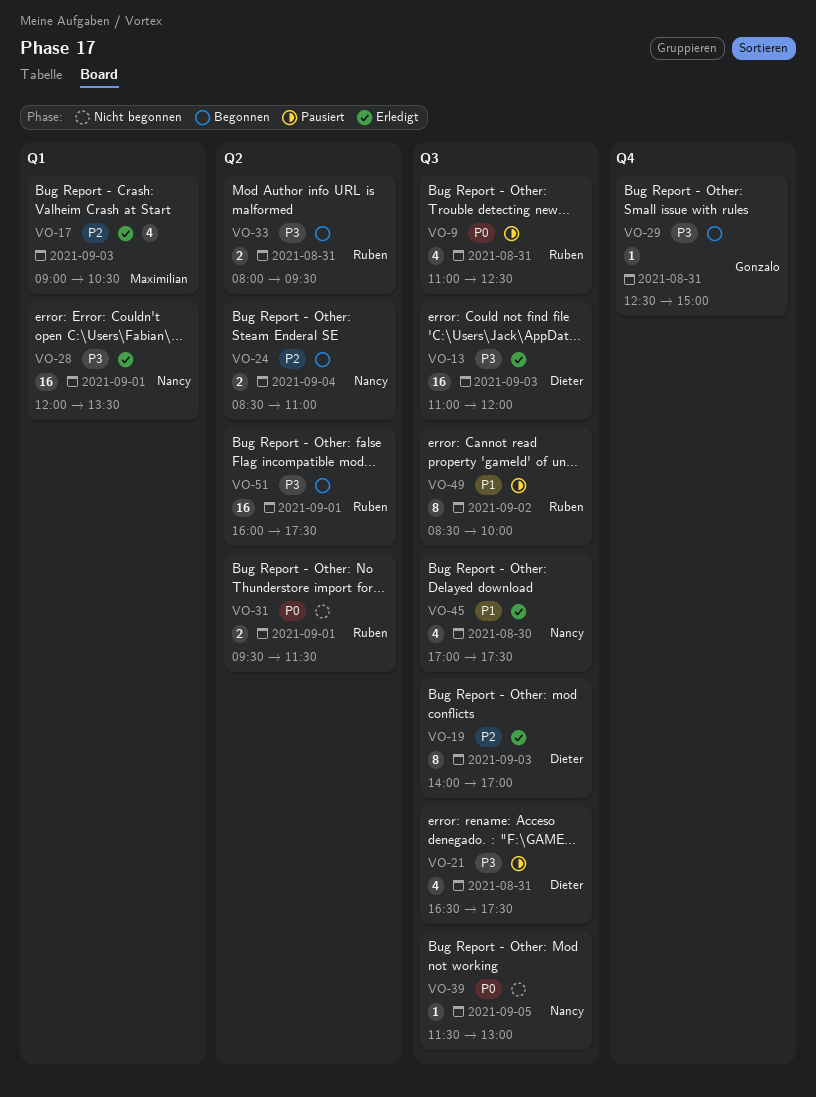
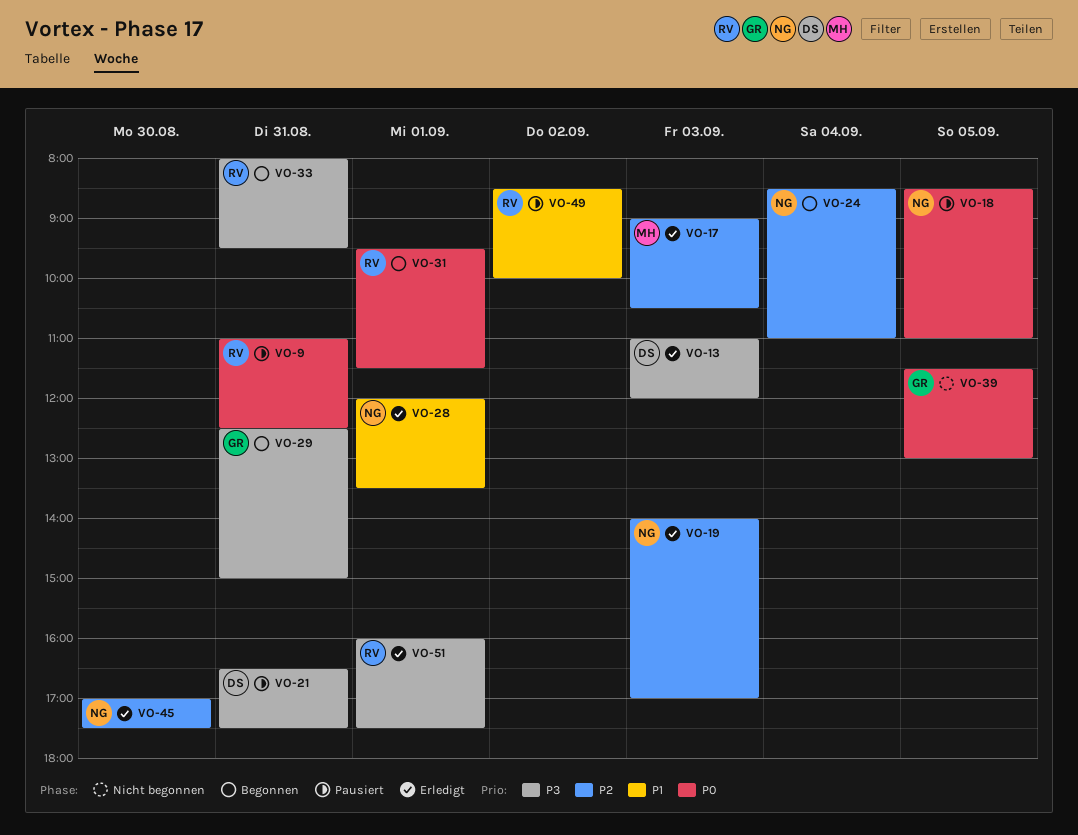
VO-18: none -> present
VO-19, owner: Dieter -> Nancy
VO-28, priority: P3 -> P1
VO-31, status: Nicht begonnen -> Begonnen
VO-39, owner: Nancy -> Gonzalo
VO-45, priority: P1 -> P2
VO-51, status: Begonnen -> Erledigt

